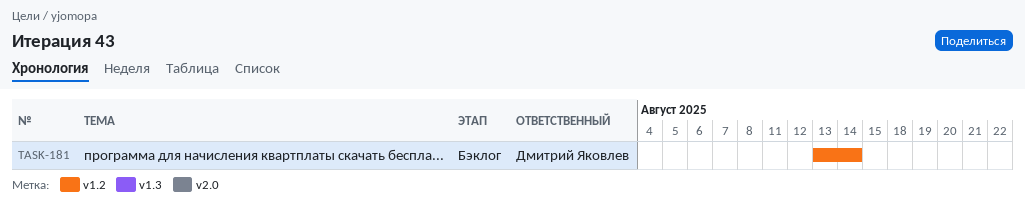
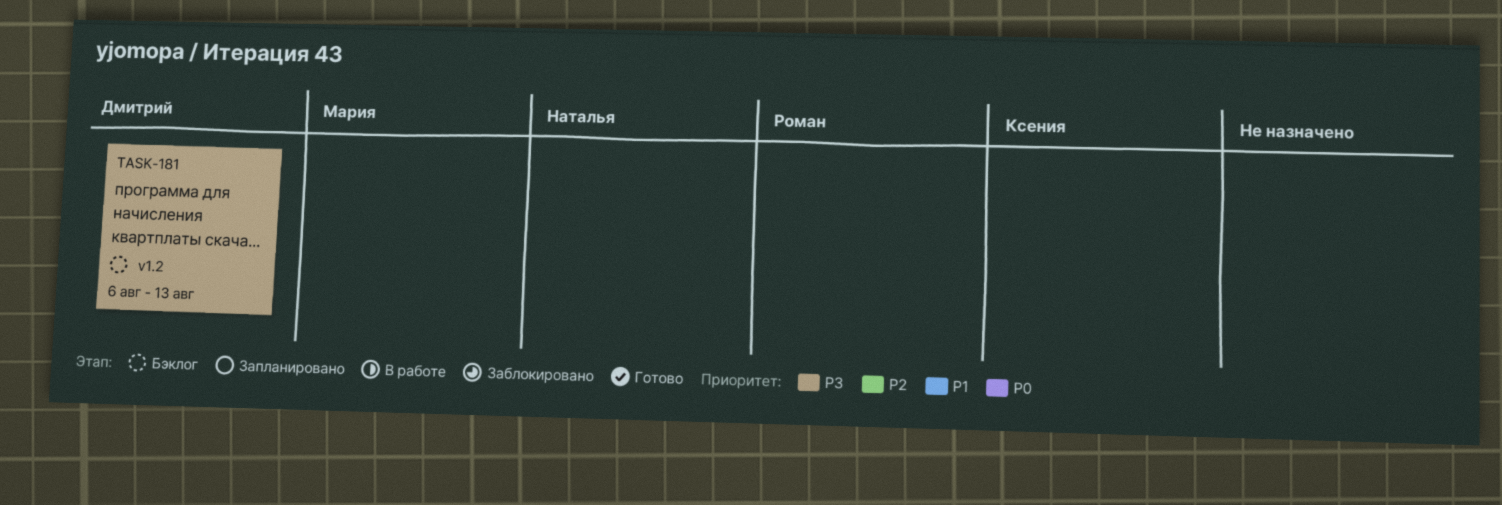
TASK-181, start: Aug 13 -> Aug 6
TASK-181, due: Aug 14 -> Aug 13

